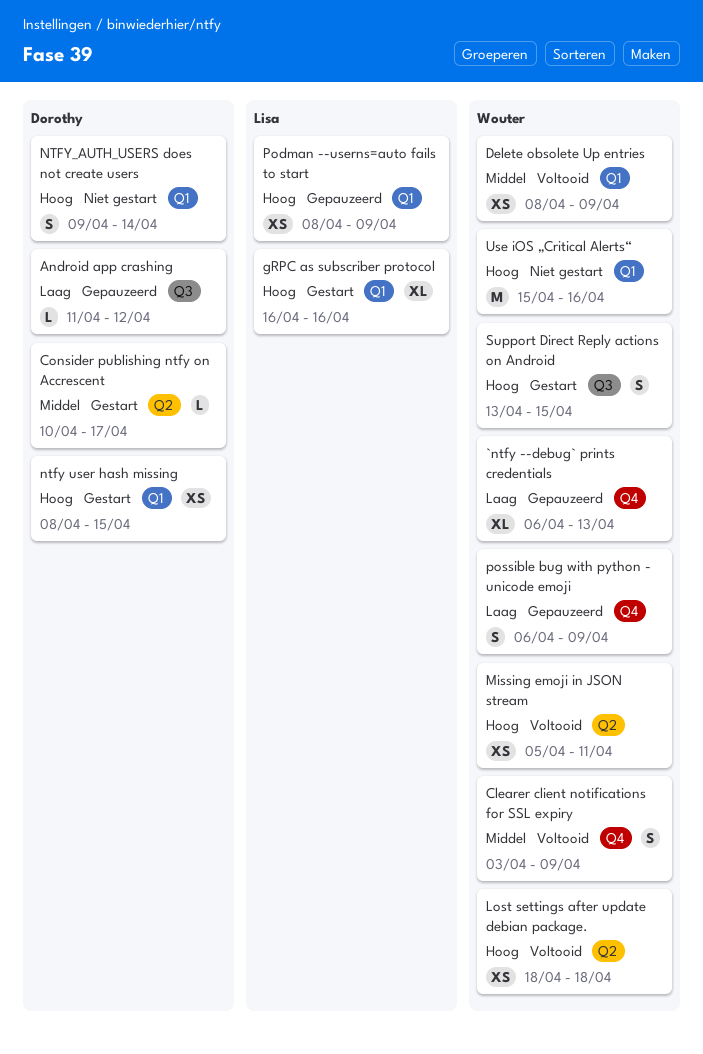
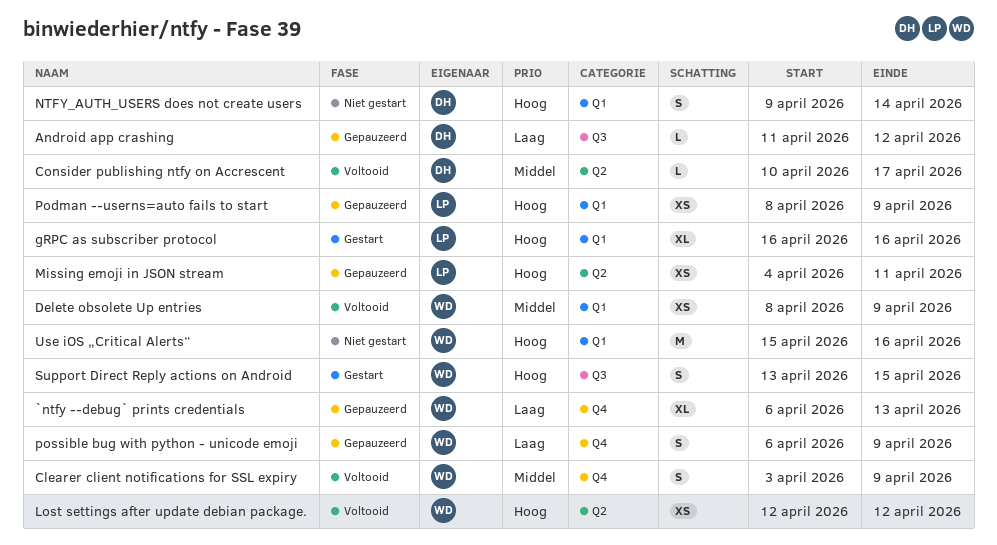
Consider publishing ntfy on Accrescent, status: Gestart -> Voltooid
Lost settings after update debian package., start: Apr 18 -> Apr 12
Lost settings after update debian package., due: Apr 18 -> Apr 12
Missing emoji in JSON stream, status: Voltooid -> Gepauzeerd
Missing emoji in JSON stream, owner: Wouter -> Lisa
Missing emoji in JSON stream, start: Apr 5 -> Apr 4
ntfy user hash missing: present -> none

